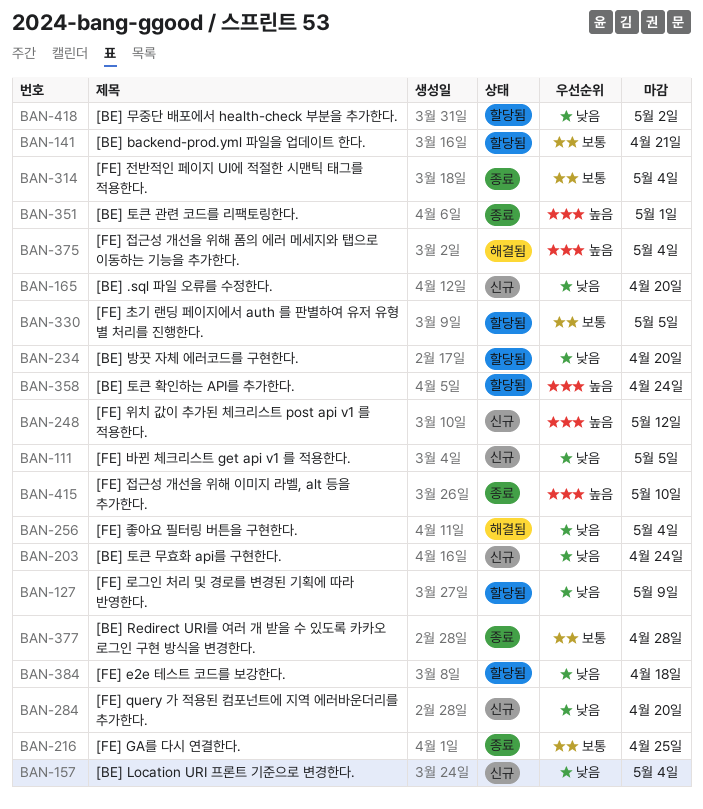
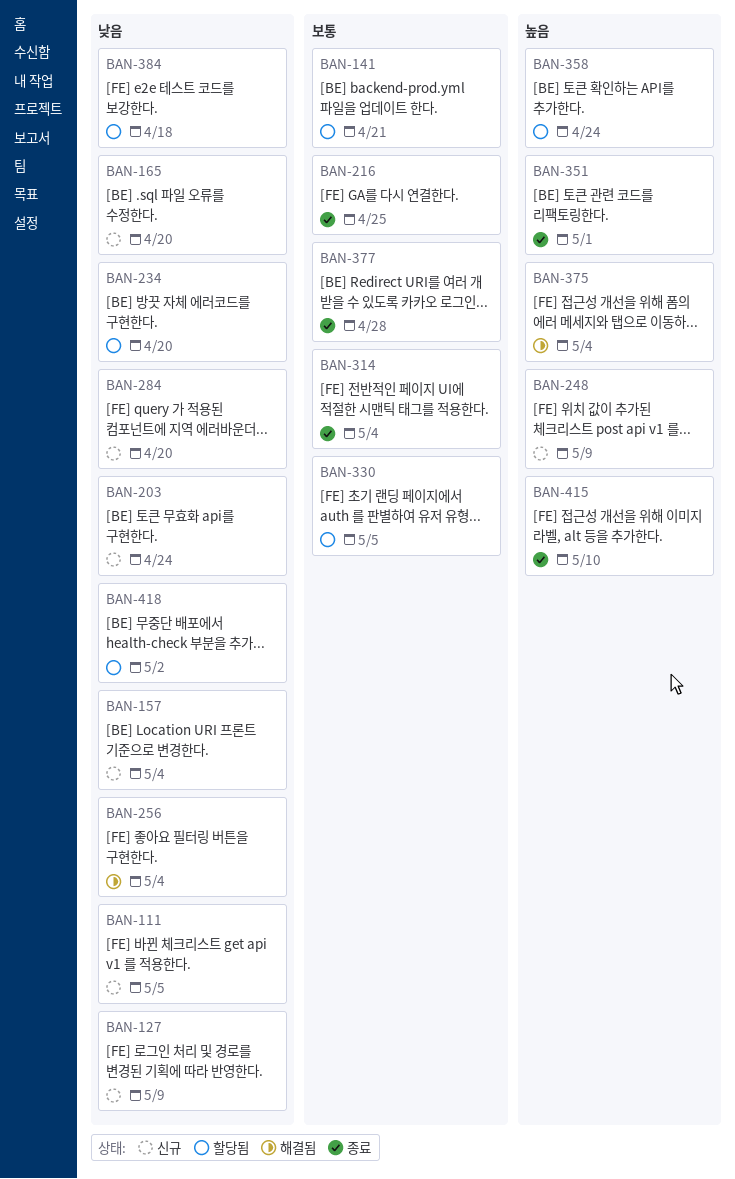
BAN-127, status: 할당됨 -> 신규
BAN-248, due: May 12 -> May 9

